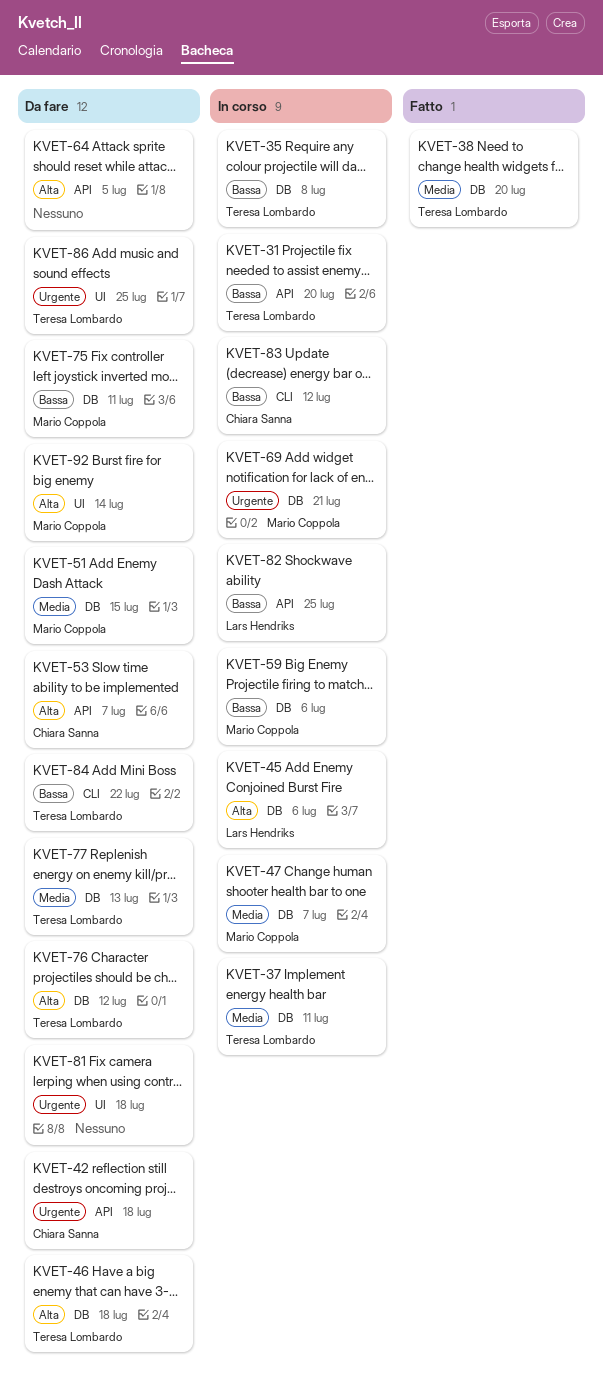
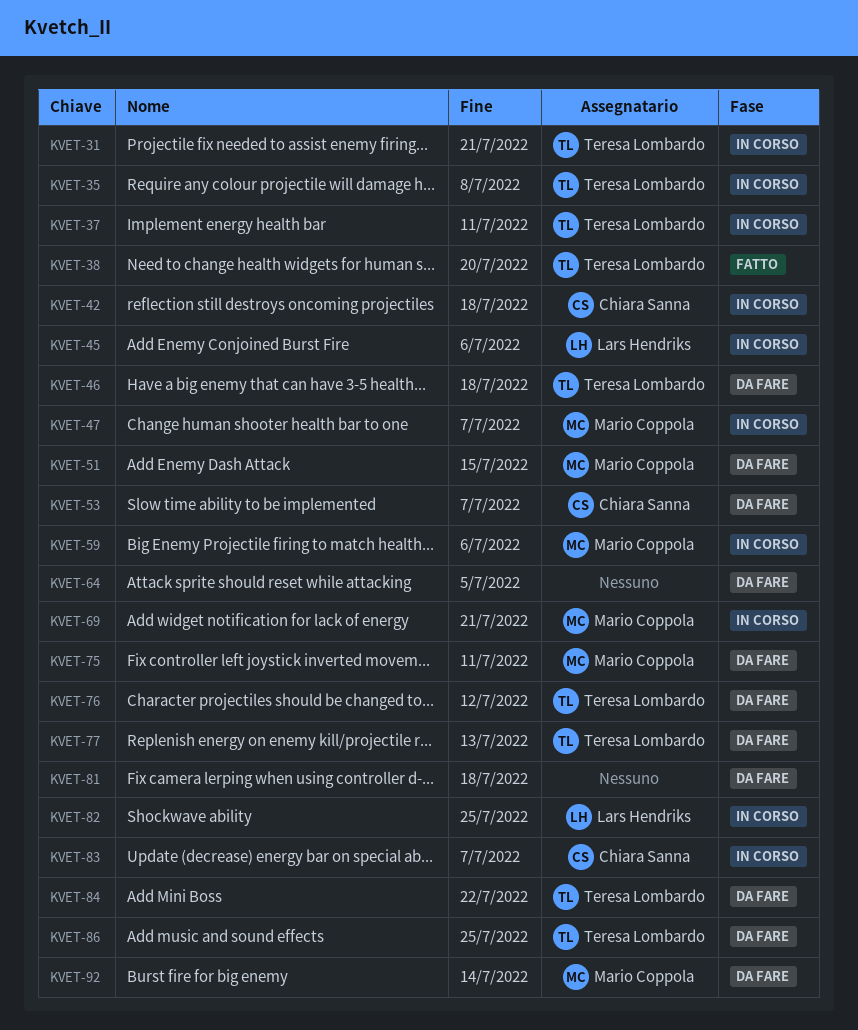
KVET-31, due: Jul 20 -> Jul 21
KVET-42, status: Da fare -> In corso
KVET-83, due: Jul 12 -> Jul 7

